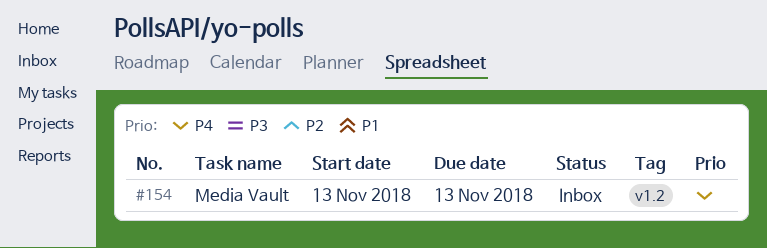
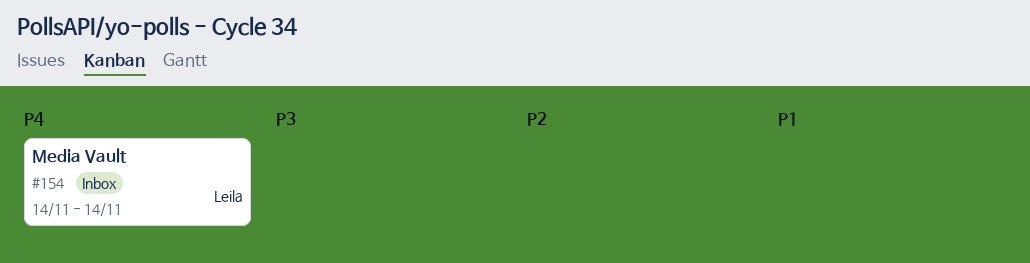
#154, start: Nov 13 -> Nov 14
#154, due: Nov 13 -> Nov 14

